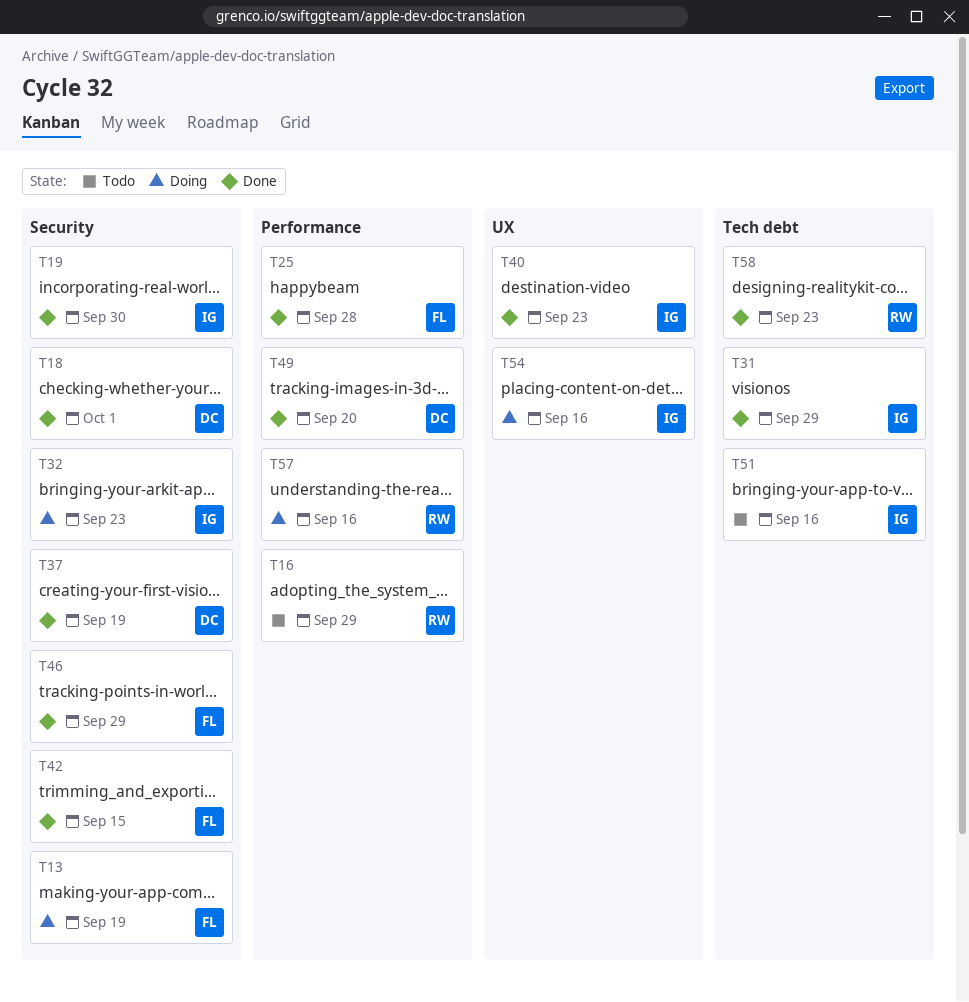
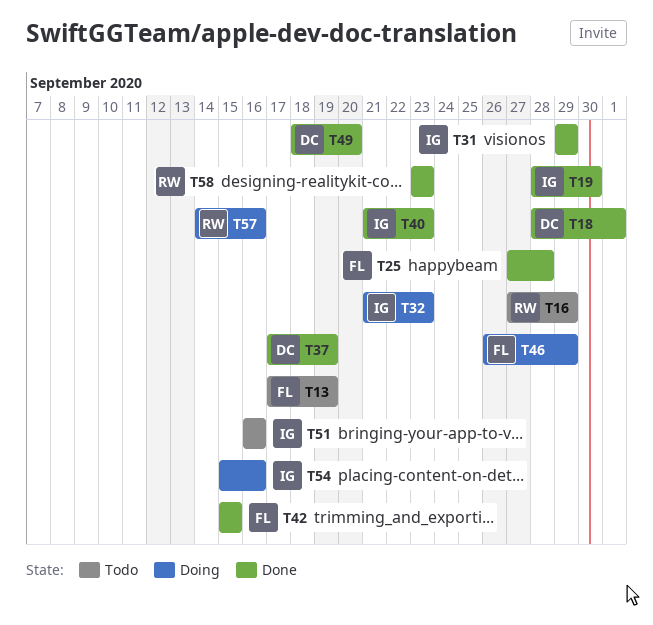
T13, status: Doing -> Todo
T46, status: Done -> Doing

